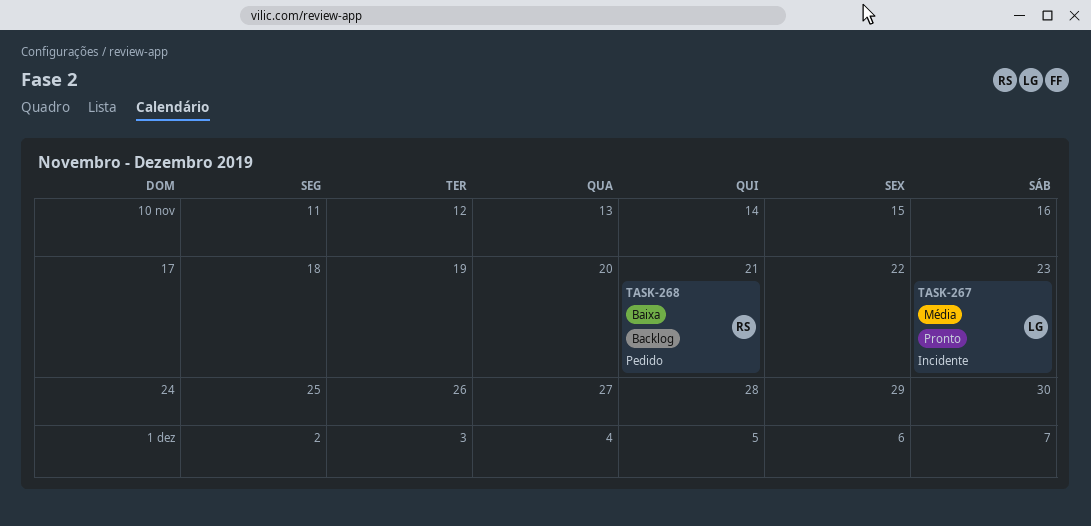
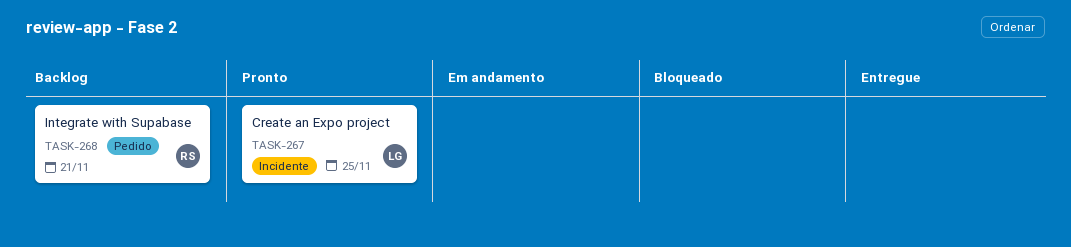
TASK-267, due: Nov 23 -> Nov 25

